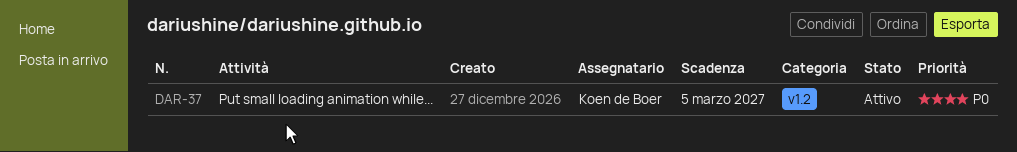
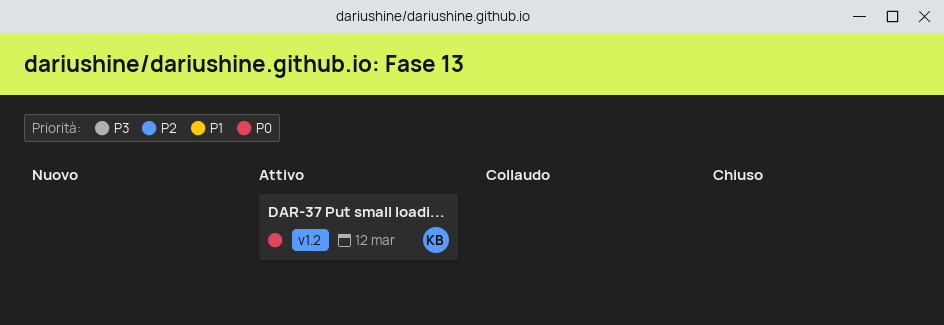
DAR-37, due: Mar 5 -> Mar 12

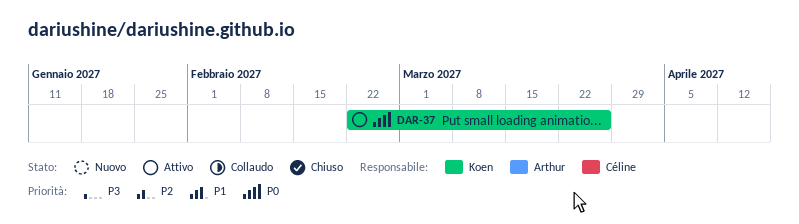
DAR-37, due: Mar 12 -> Mar 26

